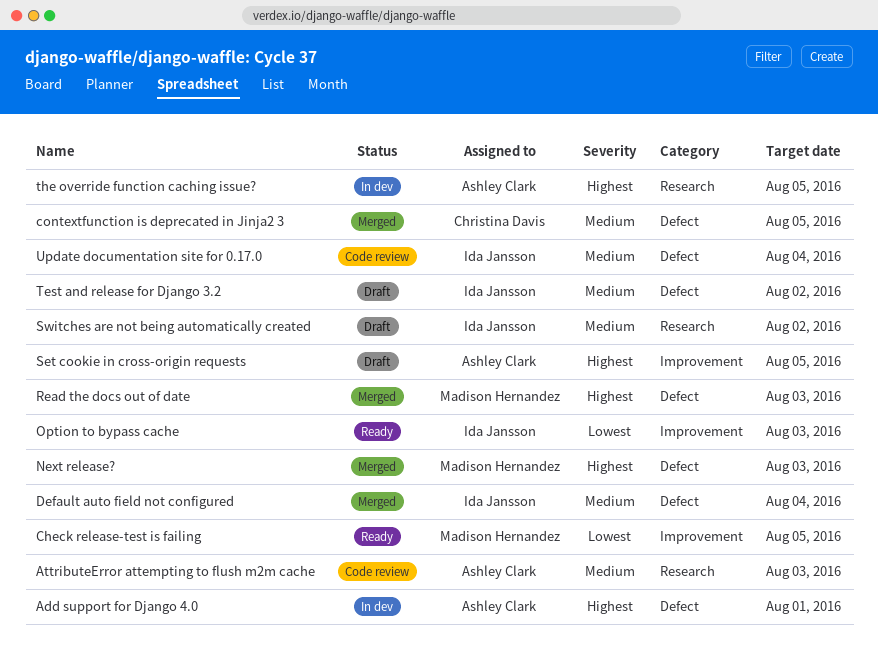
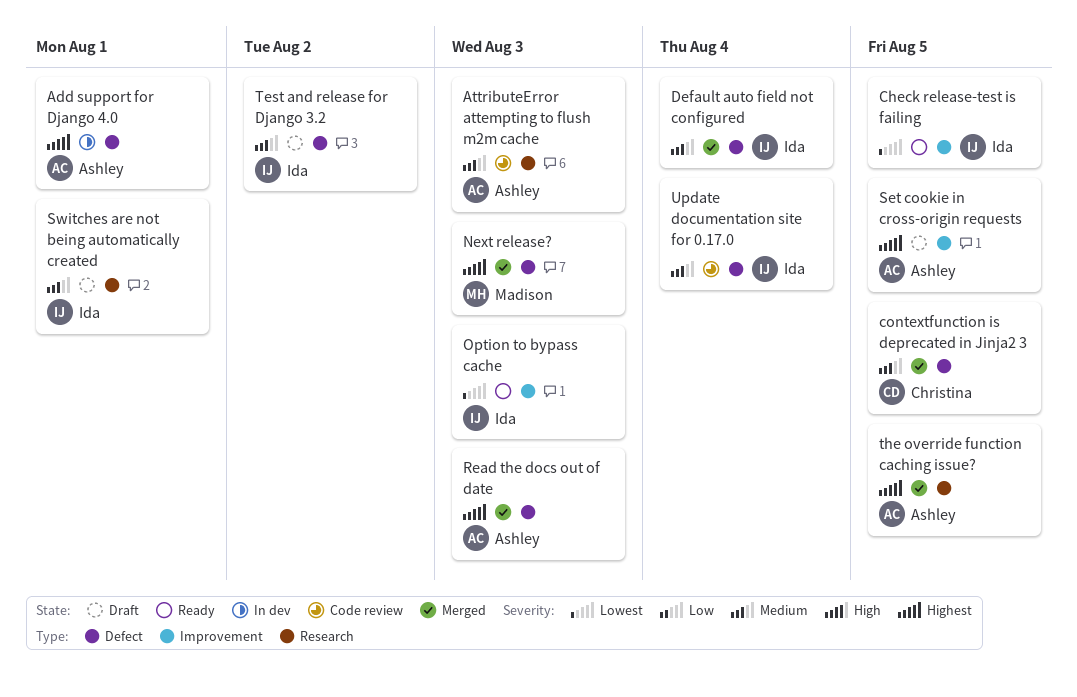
Check release-test is failing, owner: Madison Hernandez -> Ida Jansson
Read the docs out of date, owner: Madison Hernandez -> Ashley Clark
Switches are not being automatically created, due: Aug 2 -> Aug 1
the override function caching issue?, status: In dev -> Merged

